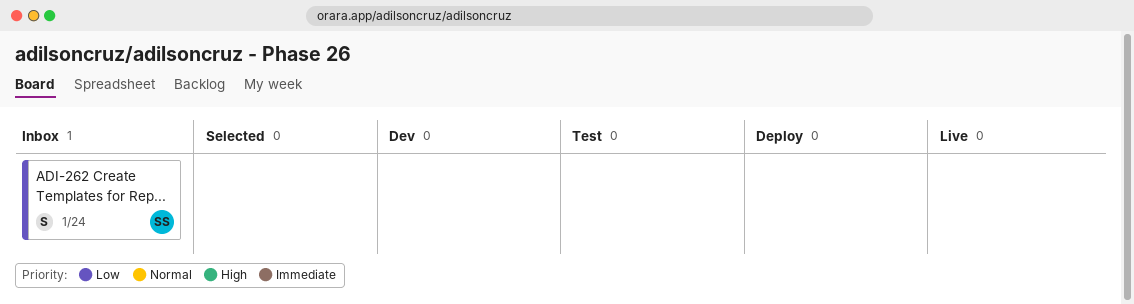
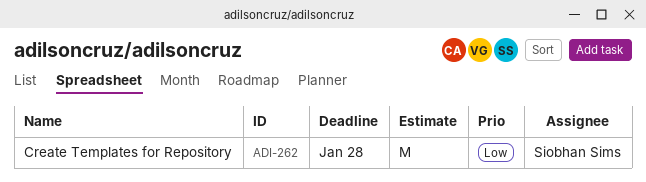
ADI-262, estimate: S -> M
ADI-262, due: Jan 24 -> Jan 28

